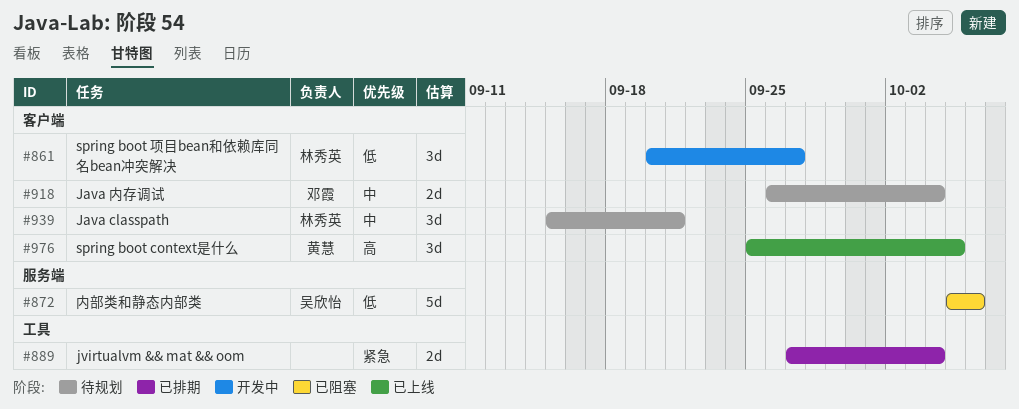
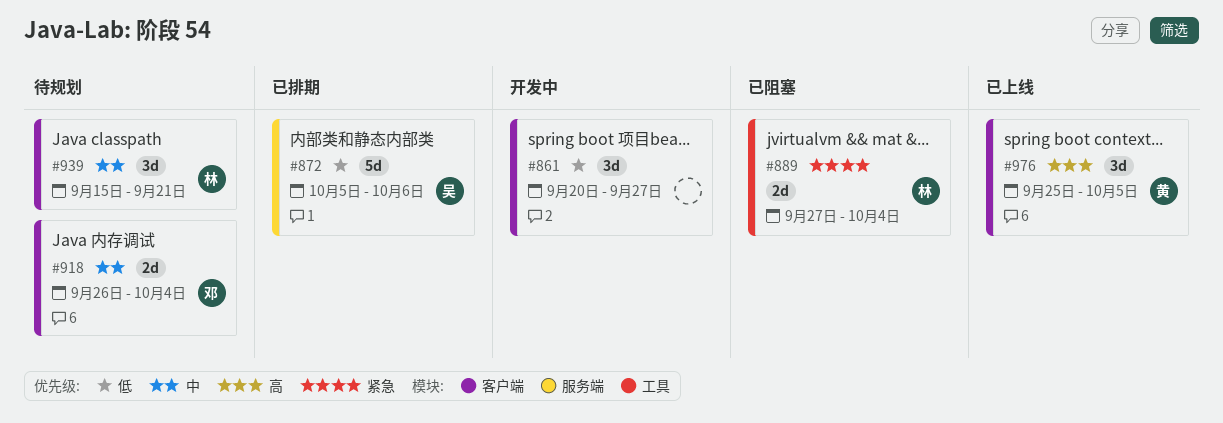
#861, owner: 林秀英 -> none
#872, status: 已阻塞 -> 已排期
#889, status: 已排期 -> 已阻塞
#889, owner: none -> 林秀英

